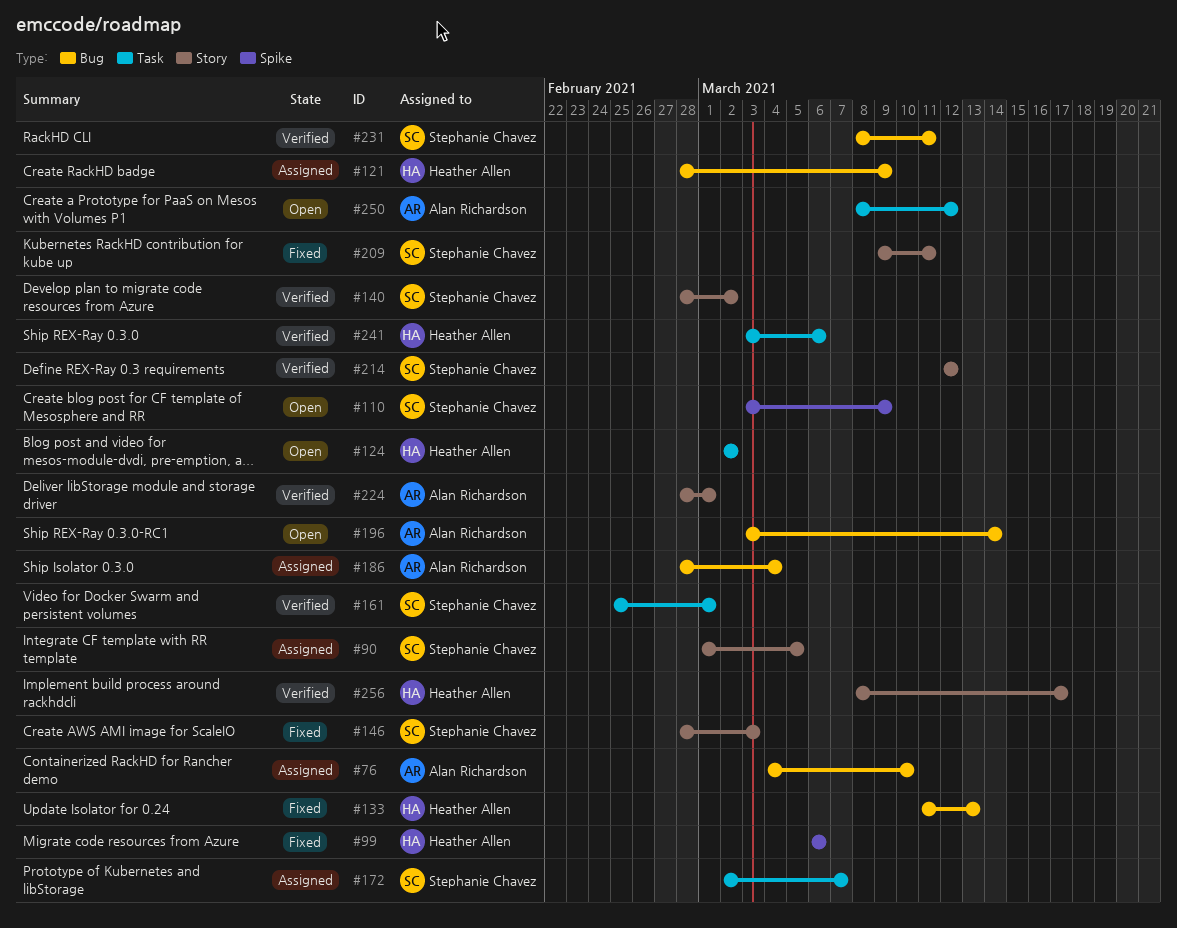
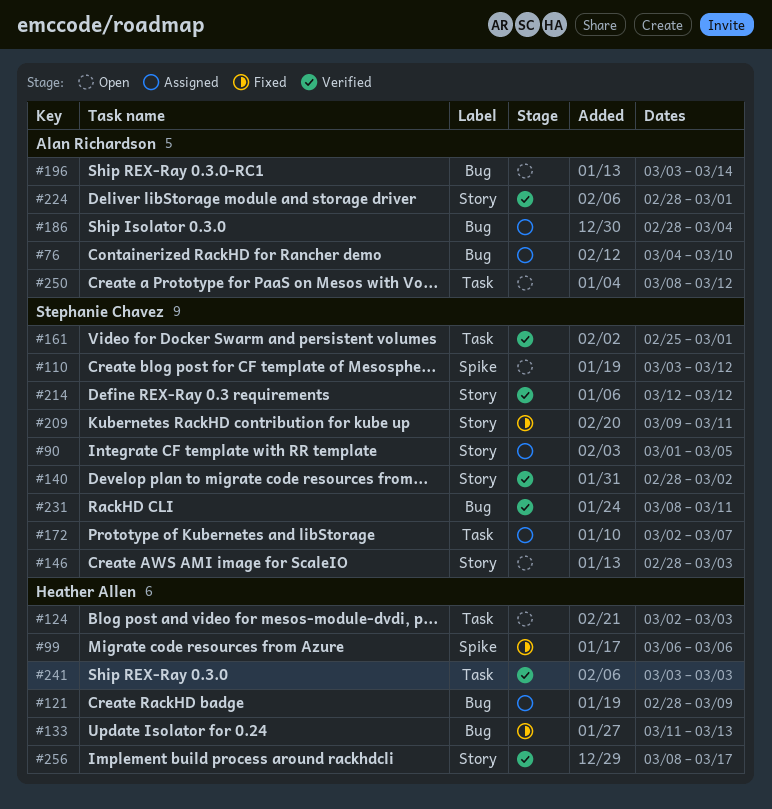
#110, due: Mar 9 -> Mar 12
#124, due: Mar 2 -> Mar 3
#146, status: Fixed -> Open
#241, due: Mar 6 -> Mar 3

